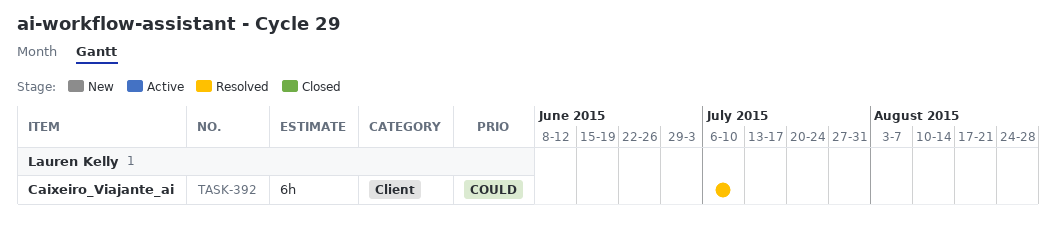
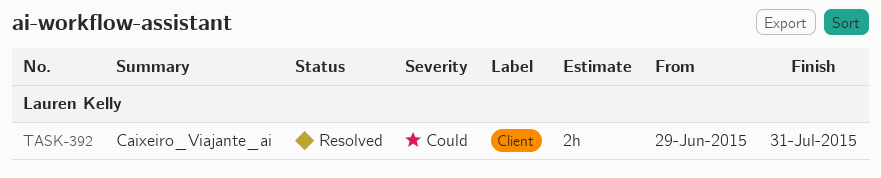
TASK-392, estimate: 6h -> 2h
TASK-392, start: Jul 6 -> Jun 29
TASK-392, due: Jul 10 -> Jul 31

